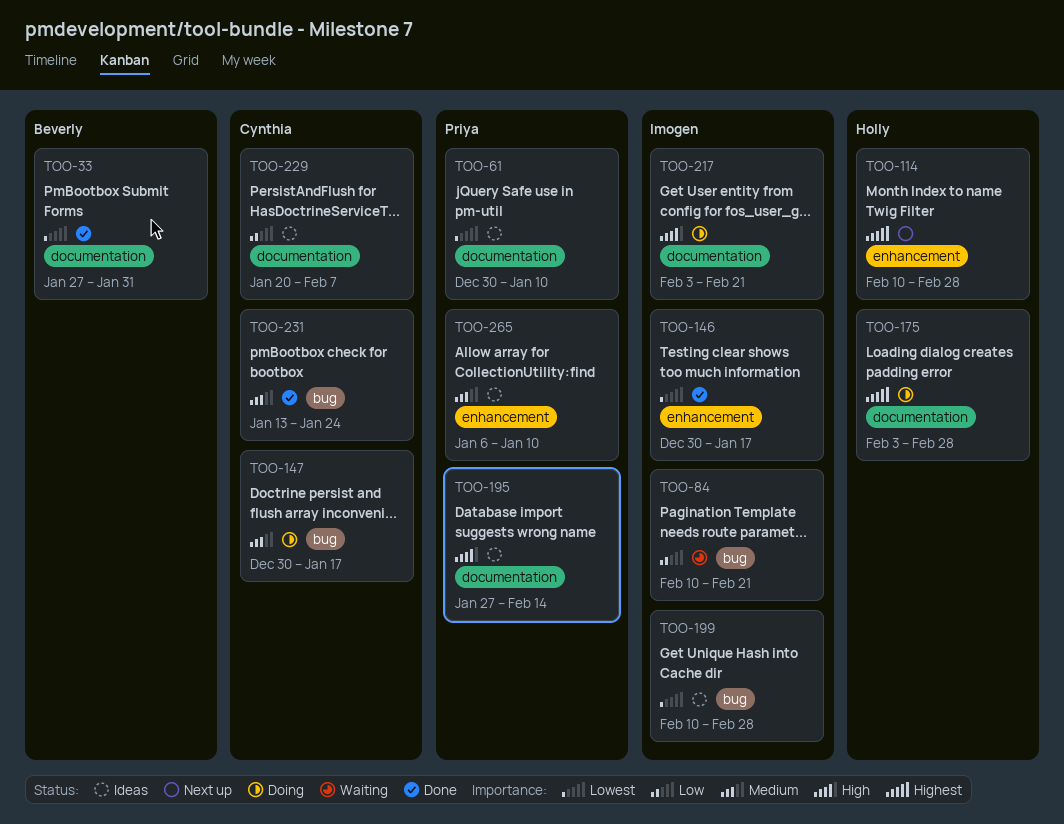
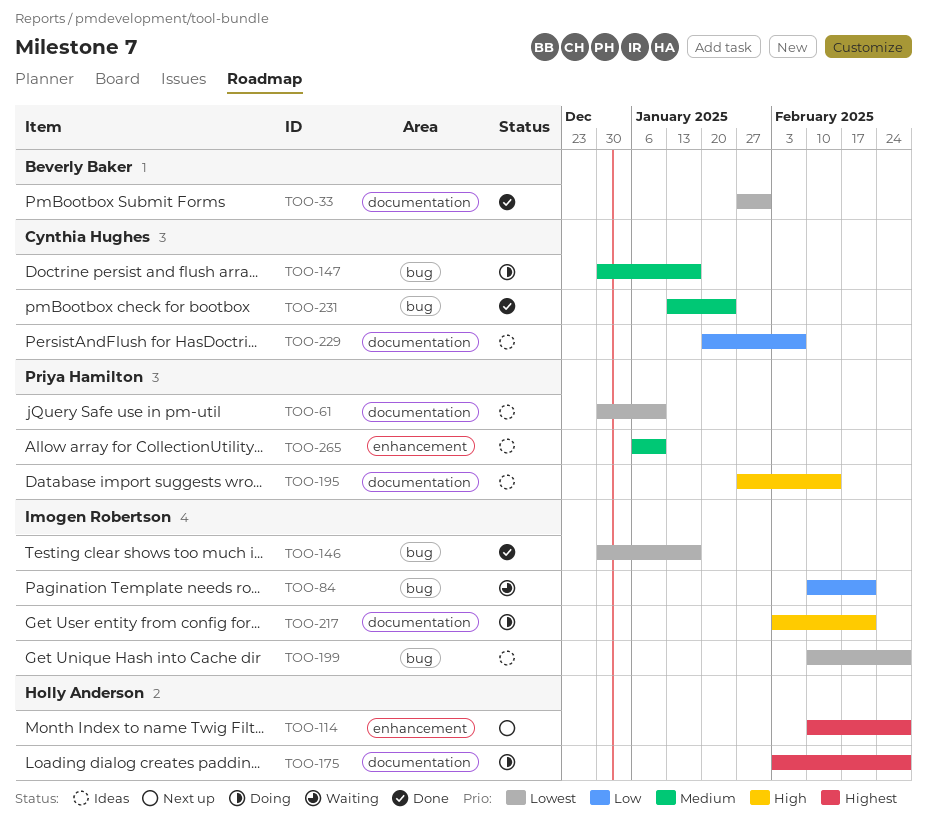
TOO-146, label: enhancement -> bug

